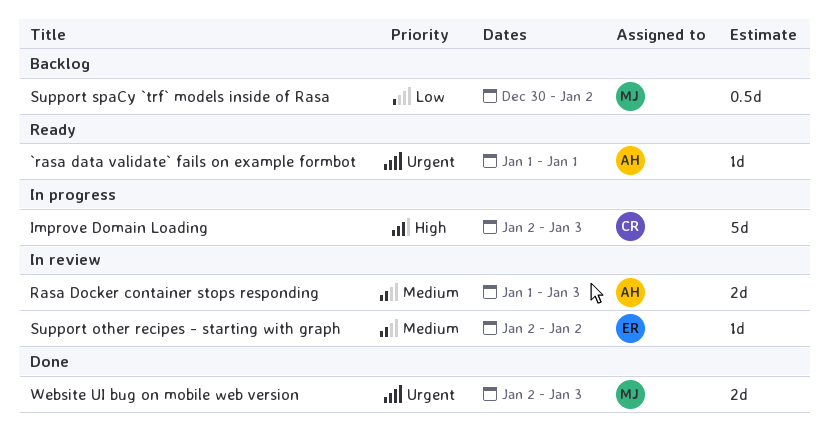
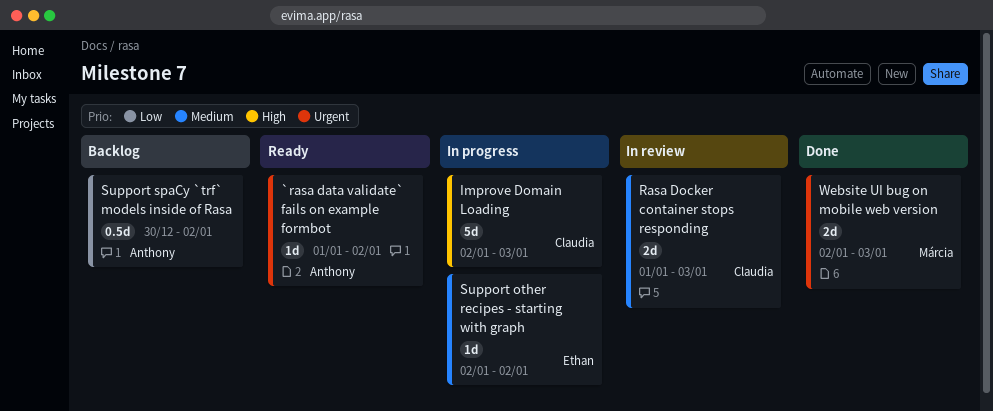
`rasa data validate` fails on example formbot, due: Jan 1 -> Jan 2
Rasa Docker container stops responding, owner: Anthony -> Claudia
Support other recipes - starting with graph, status: In review -> In progress
Support spaCy `trf` models inside of Rasa, owner: Márcia -> Anthony

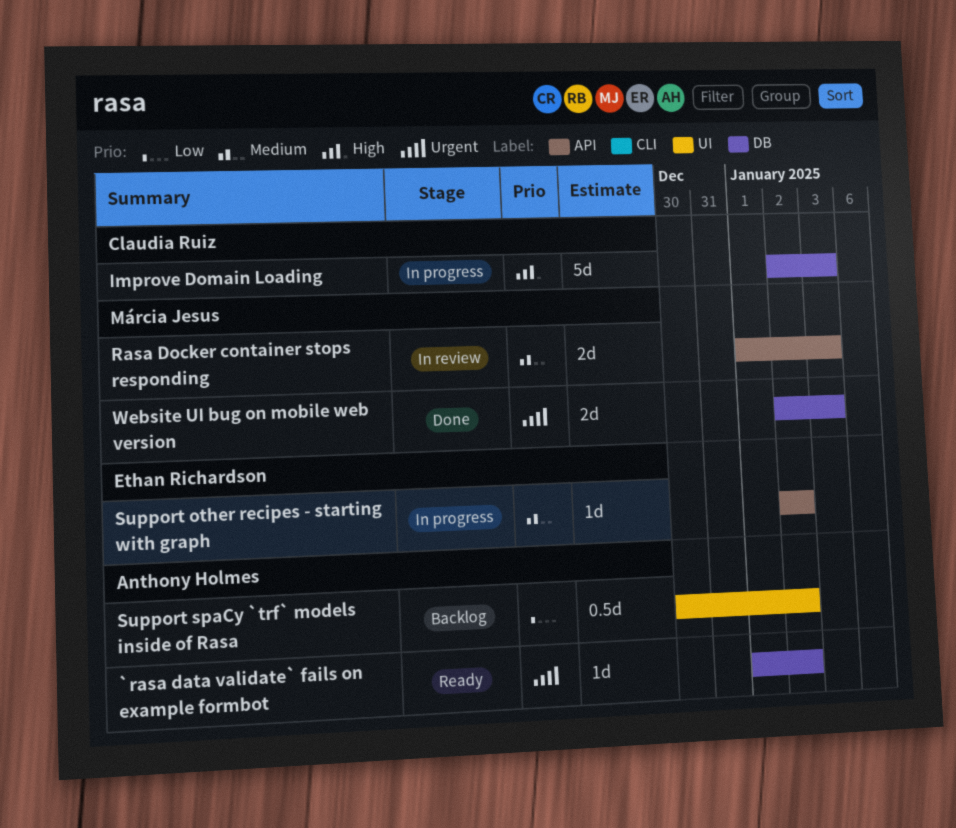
Rasa Docker container stops responding, owner: Claudia Ruiz -> Márcia Jesus

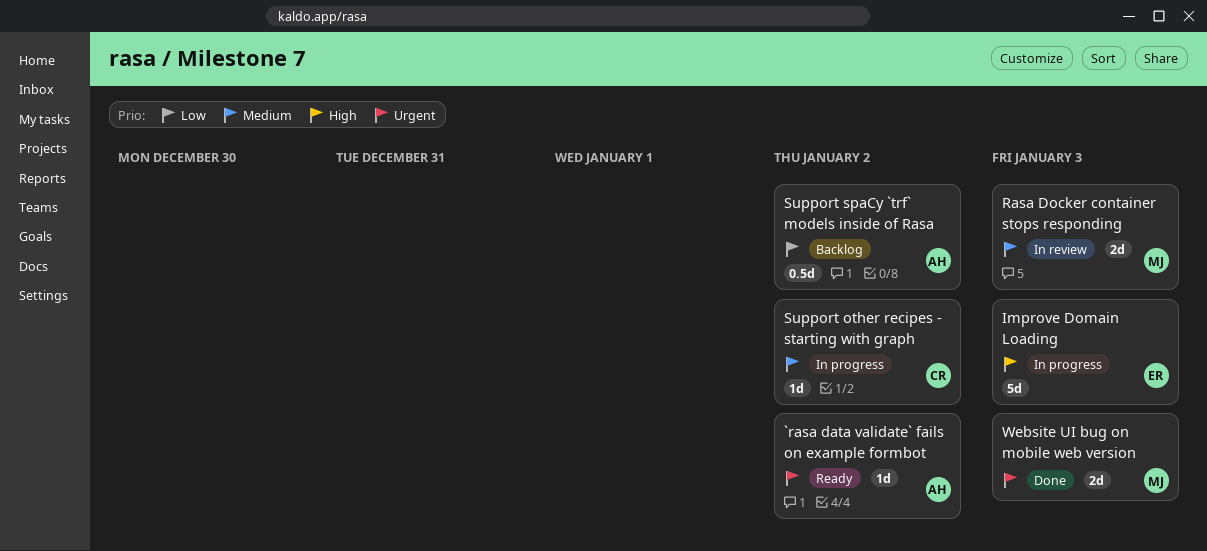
Improve Domain Loading, owner: Claudia Ruiz -> Ethan Richardson
Support other recipes - starting with graph, owner: Ethan Richardson -> Claudia Ruiz

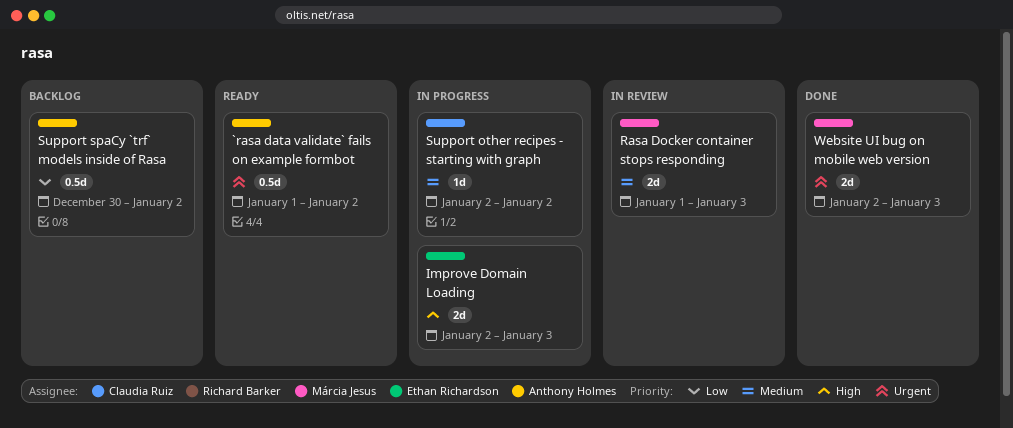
`rasa data validate` fails on example formbot, estimate: 1d -> 0.5d
Improve Domain Loading, estimate: 5d -> 2d

